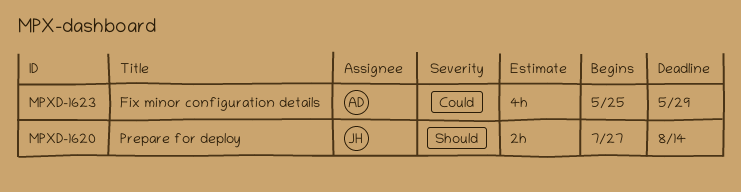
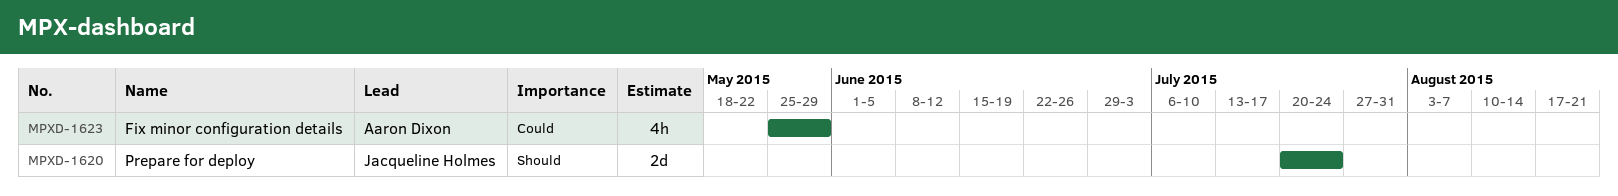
MPXD-1620, estimate: 2h -> 2d
MPXD-1620, start: Jul 27 -> Jul 20
MPXD-1620, due: Aug 14 -> Jul 24

